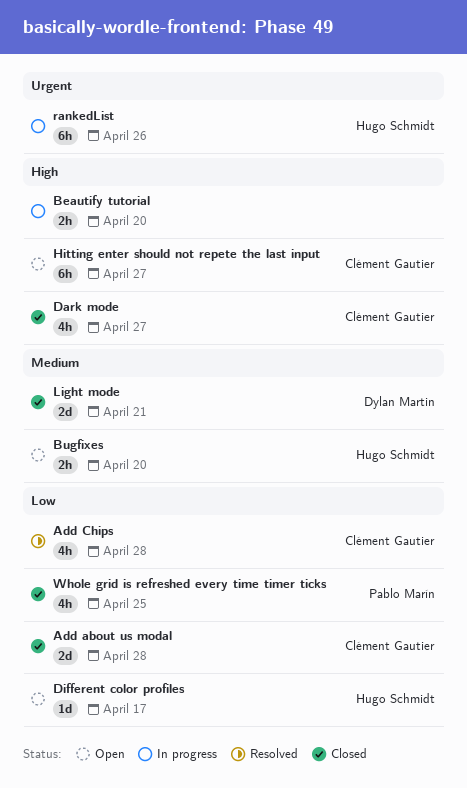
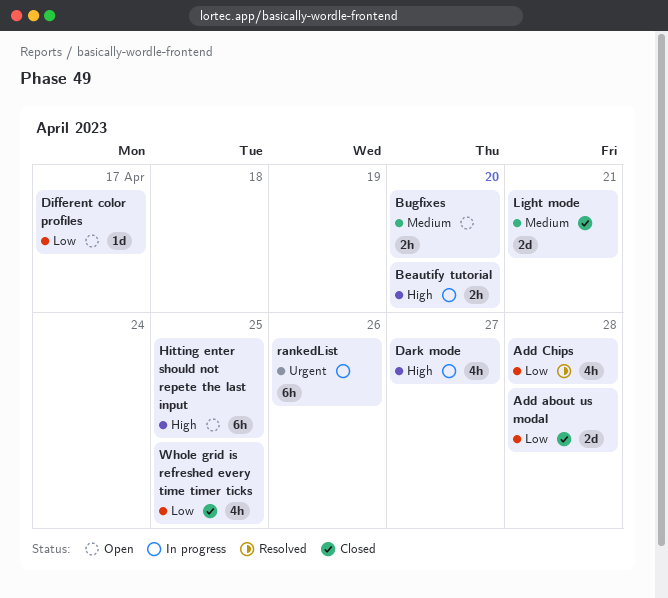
Dark mode, status: Closed -> In progress
Hitting enter should not repete the last input, due: Apr 27 -> Apr 25

